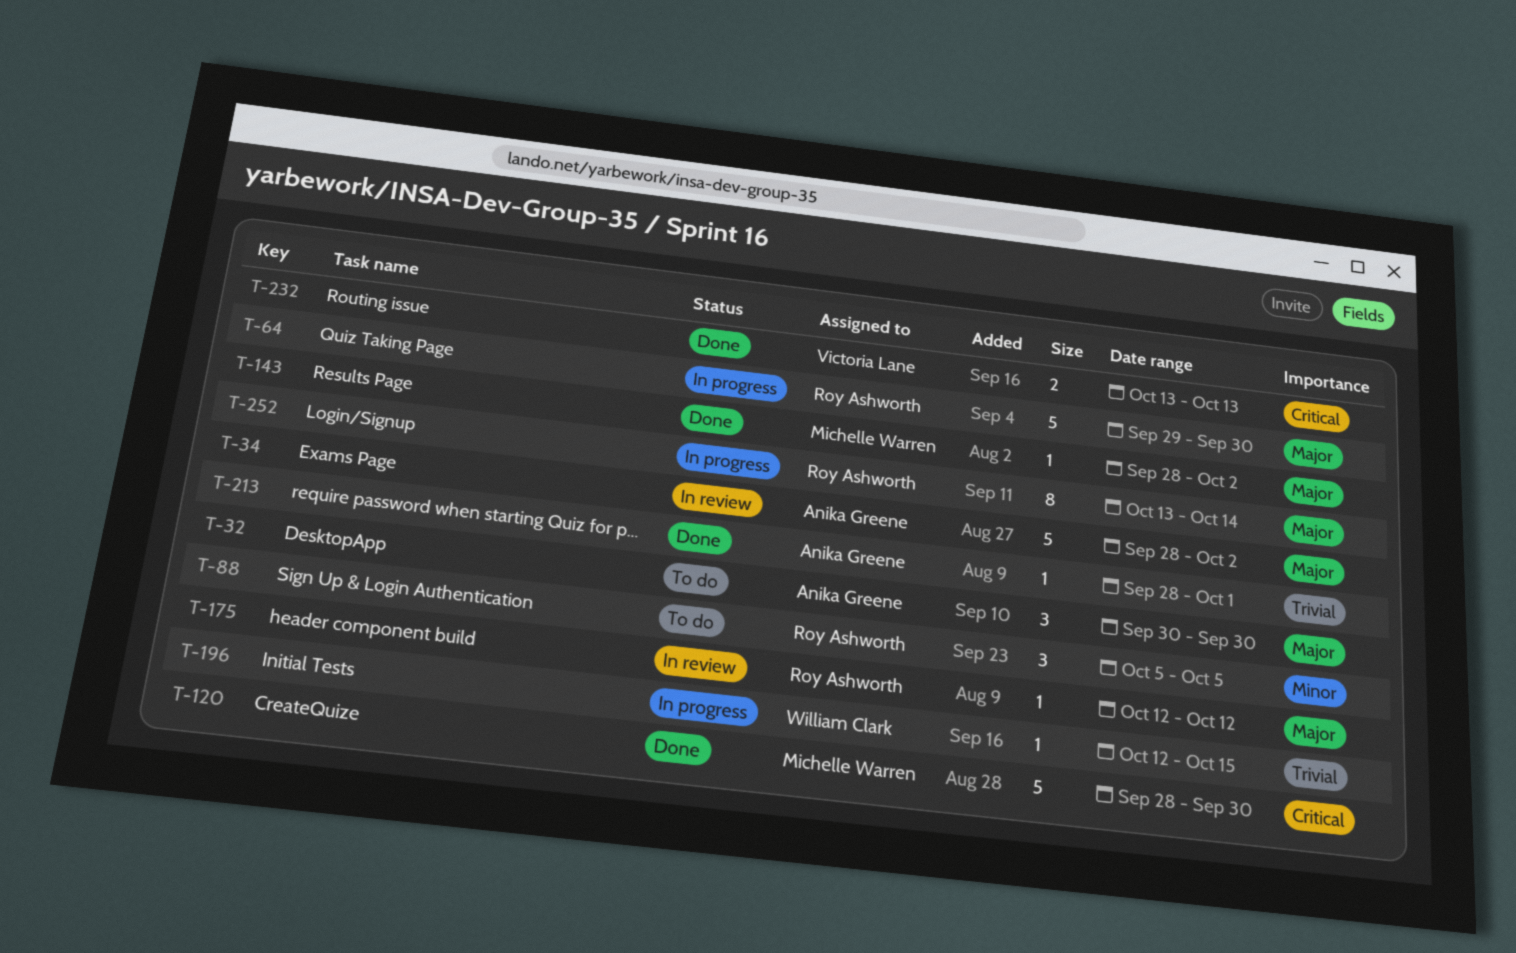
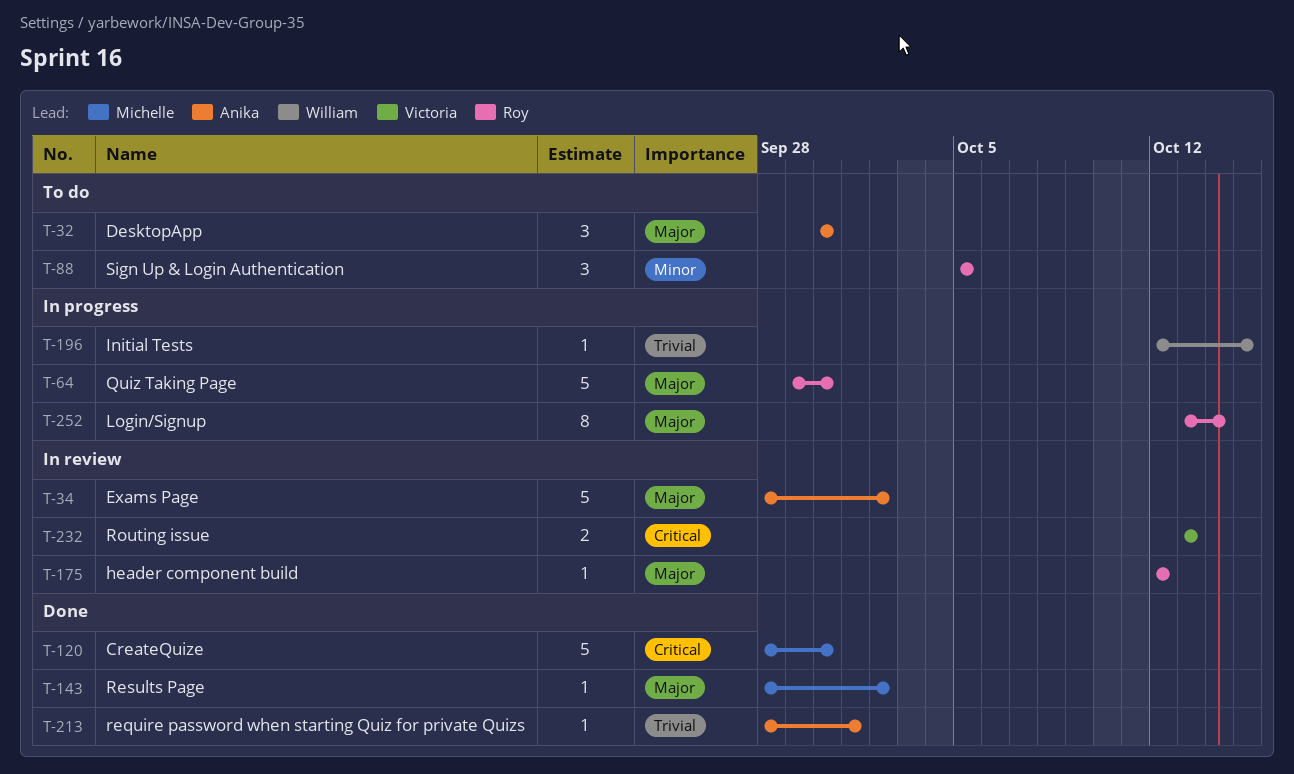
T-232, status: Done -> In review

